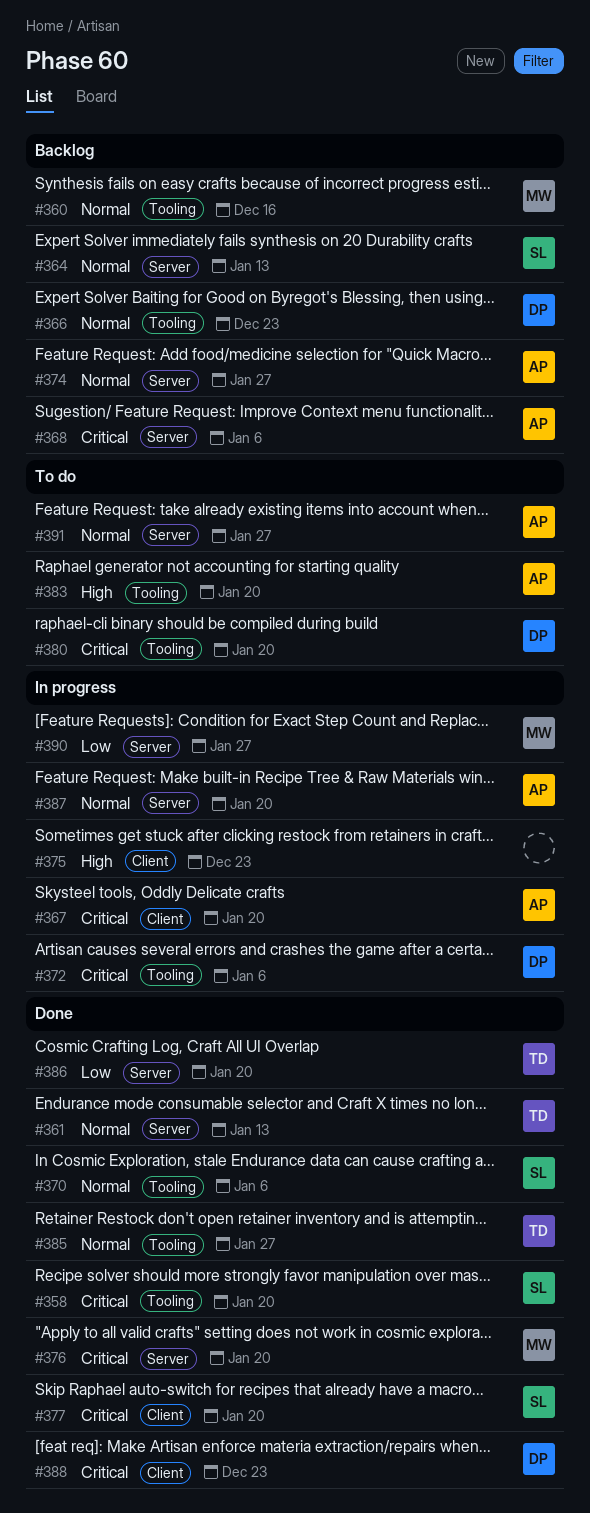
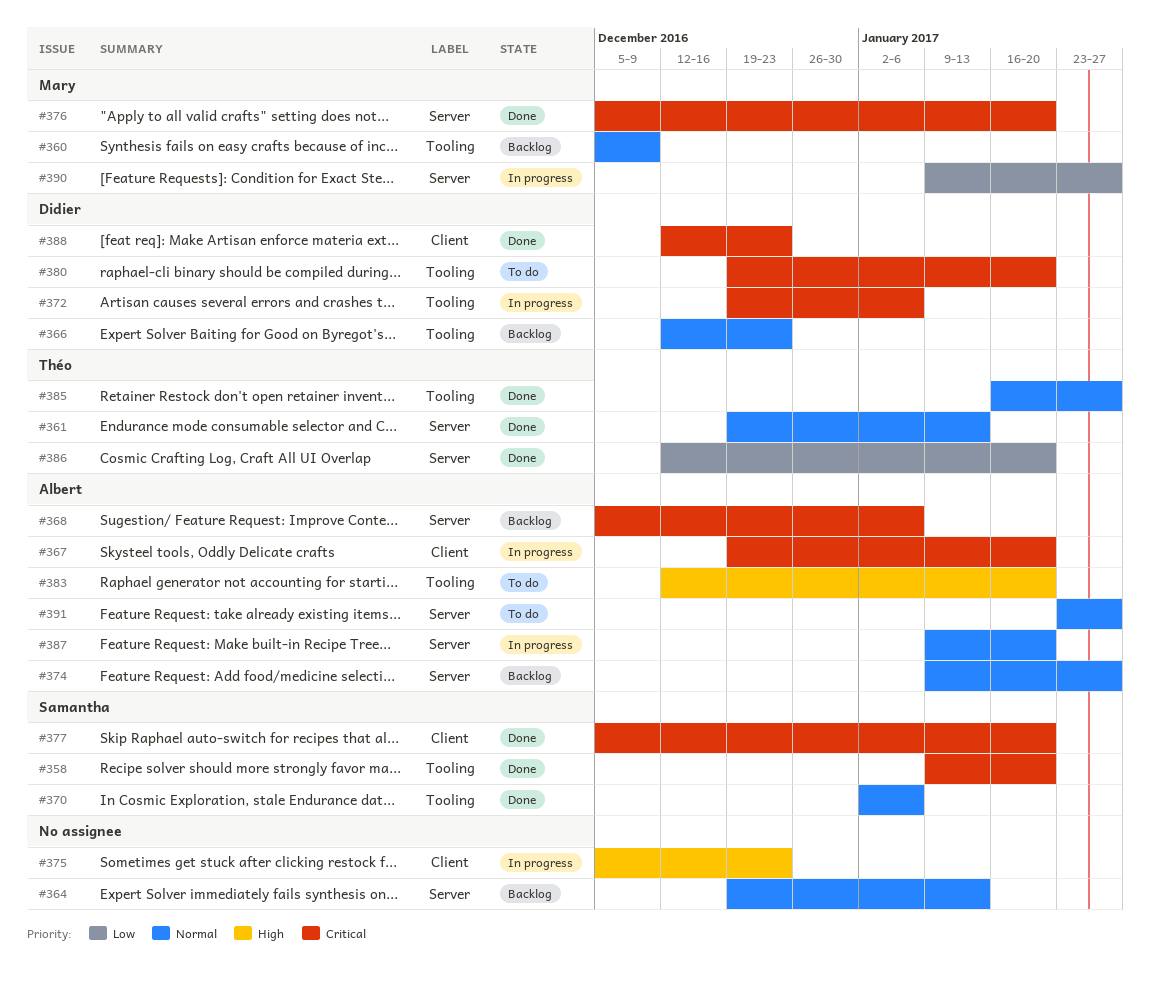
#360, due: Dec 16 -> Dec 9
#364, owner: Samantha -> none

